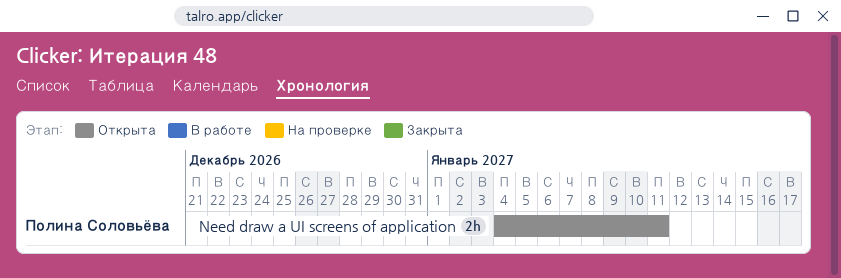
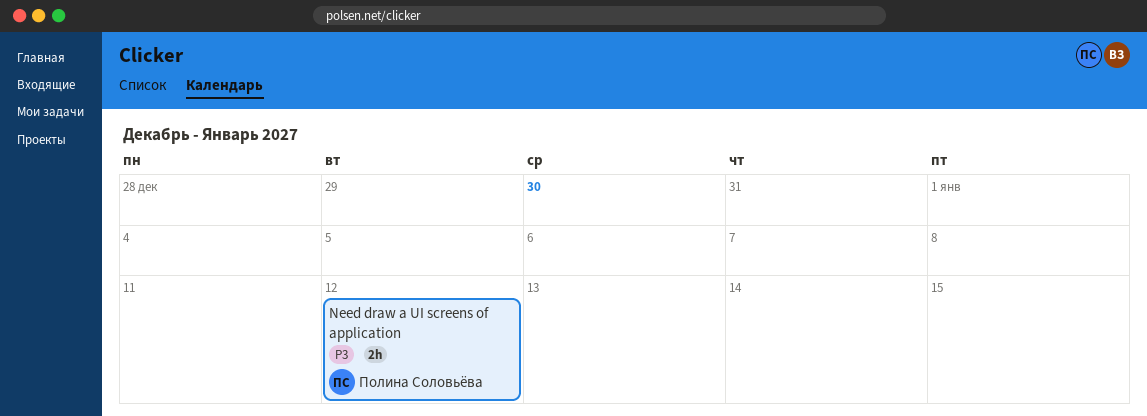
Need draw a UI screens of application, due: Jan 11 -> Jan 12

